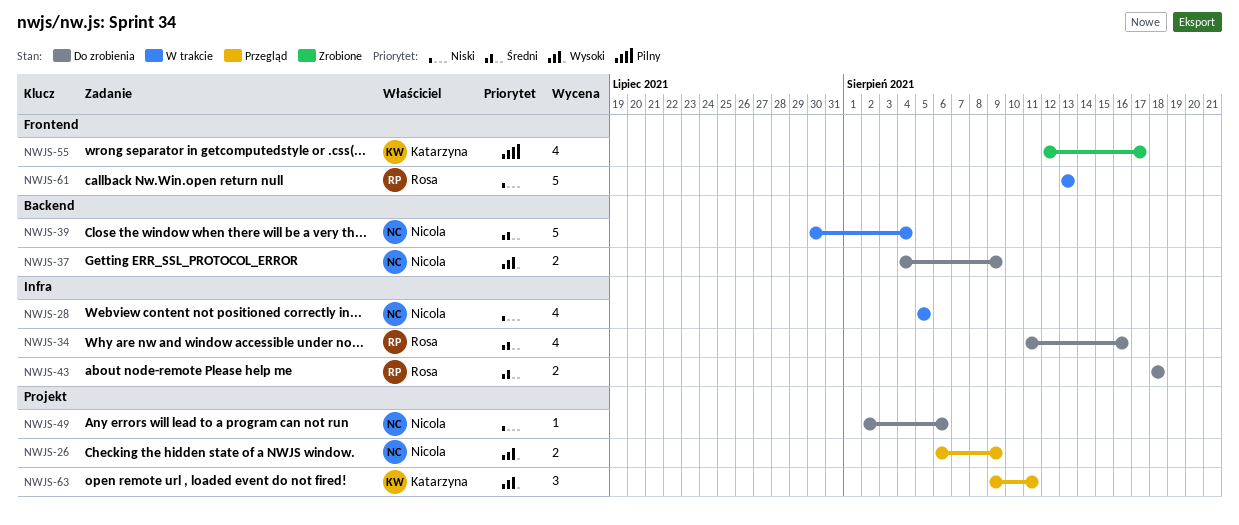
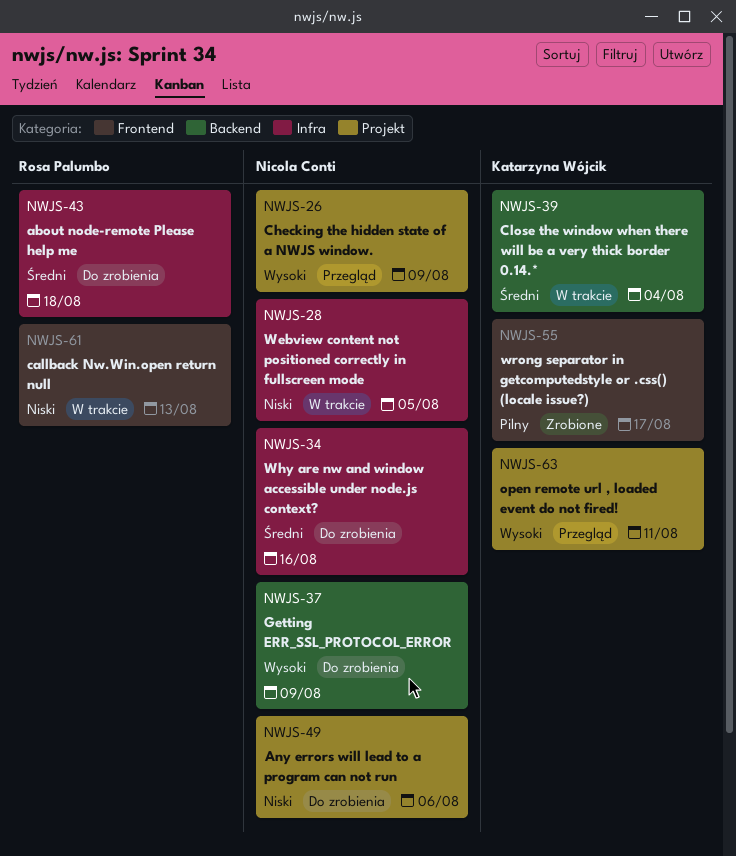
NWJS-34, owner: Rosa Palumbo -> Nicola Conti
NWJS-39, owner: Nicola Conti -> Katarzyna Wójcik

